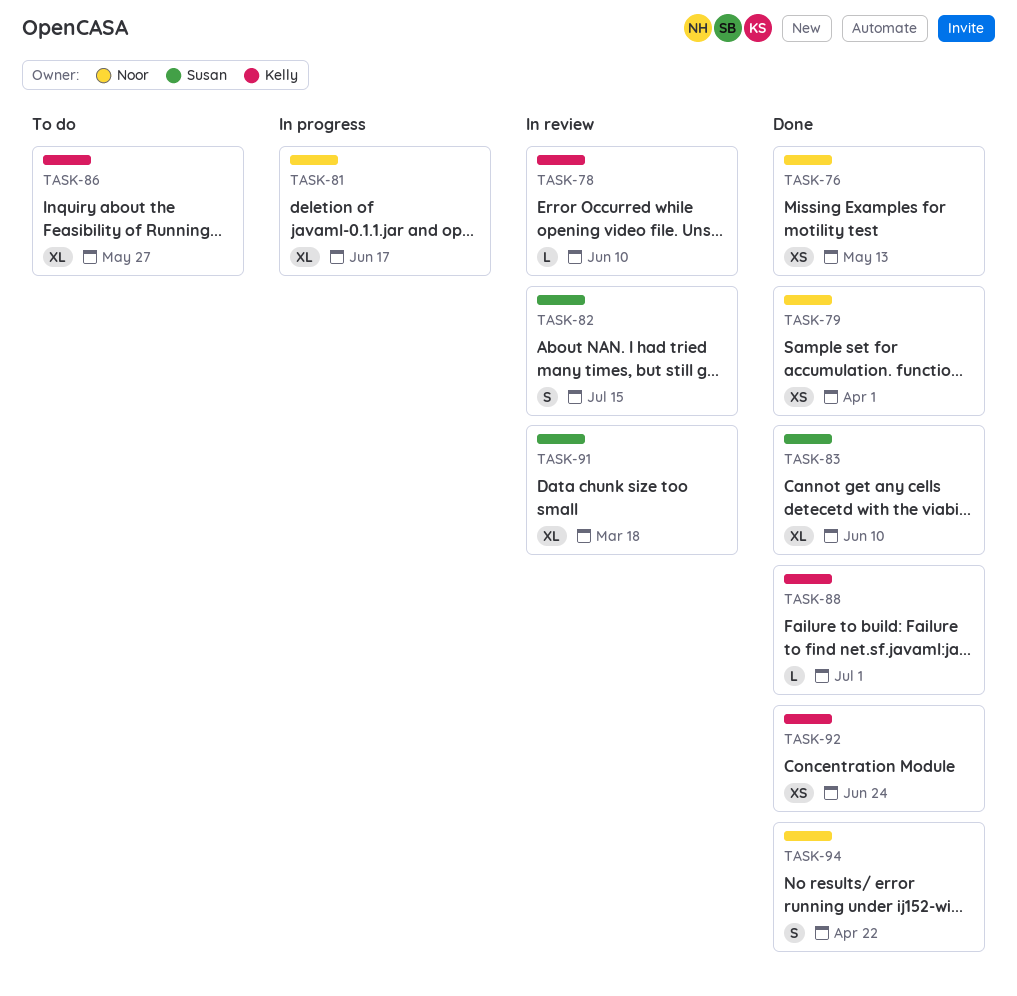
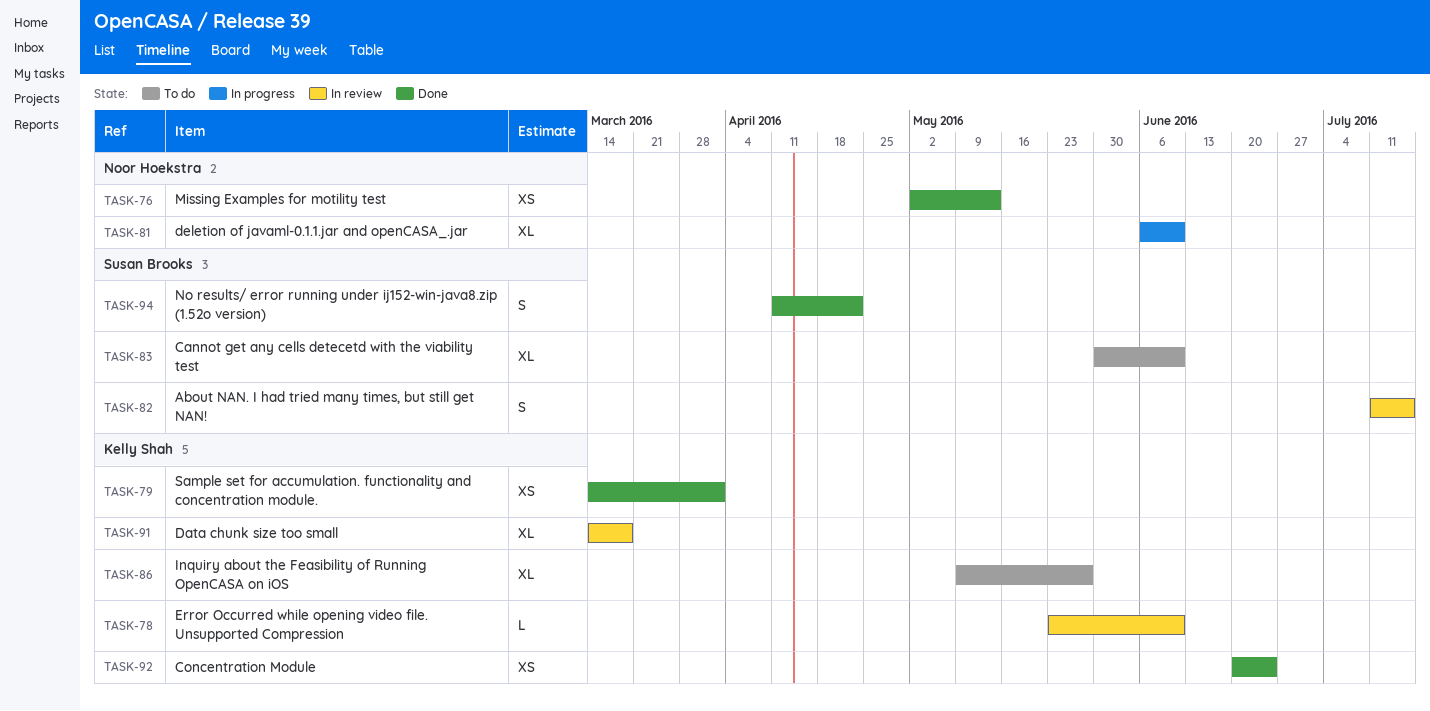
TASK-79, owner: Noor Hoekstra -> Kelly Shah
TASK-81, due: Jun 17 -> Jun 10
TASK-83, status: Done -> To do
TASK-88: present -> none
TASK-91, owner: Susan Brooks -> Kelly Shah
TASK-94, owner: Noor Hoekstra -> Susan Brooks

